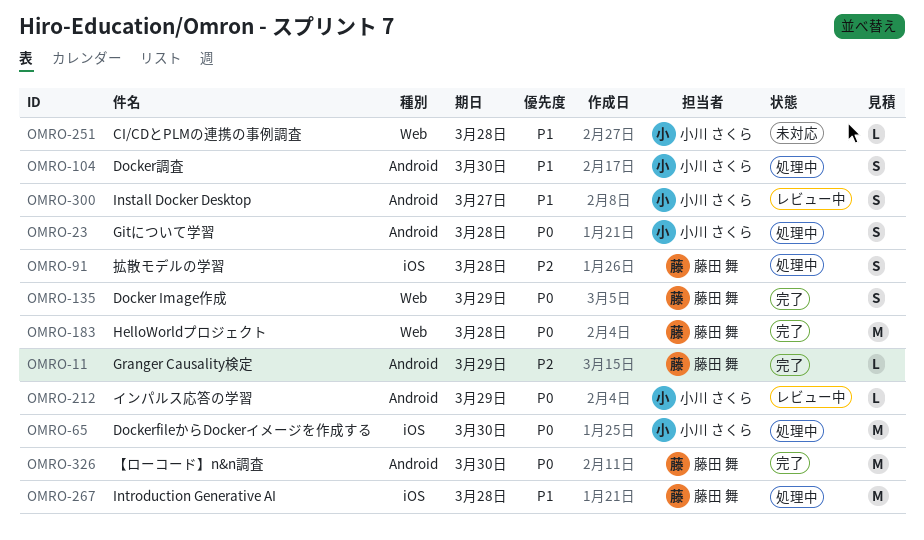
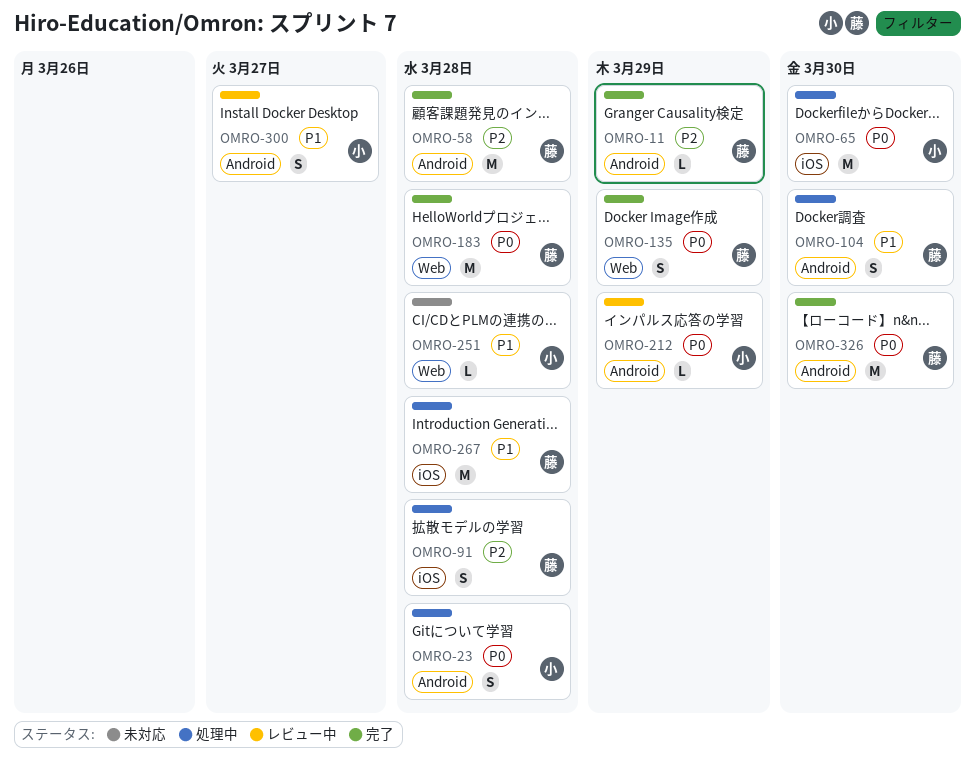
OMRO-58: none -> present
OMRO-104, owner: 小川 さくら -> 藤田 舞

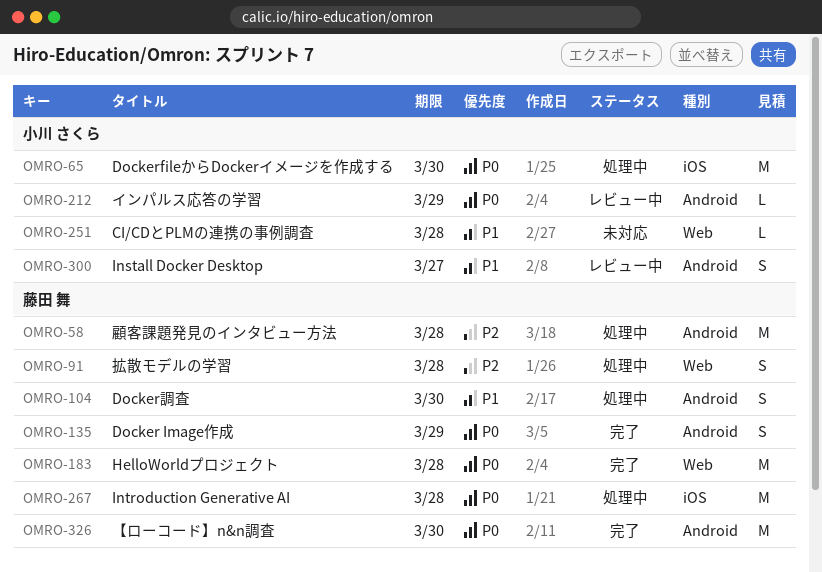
OMRO-11: present -> none
OMRO-23: present -> none
OMRO-58, status: 完了 -> 処理中
OMRO-91, label: iOS -> Web
OMRO-135, label: Web -> Android
OMRO-267, priority: P1 -> P0

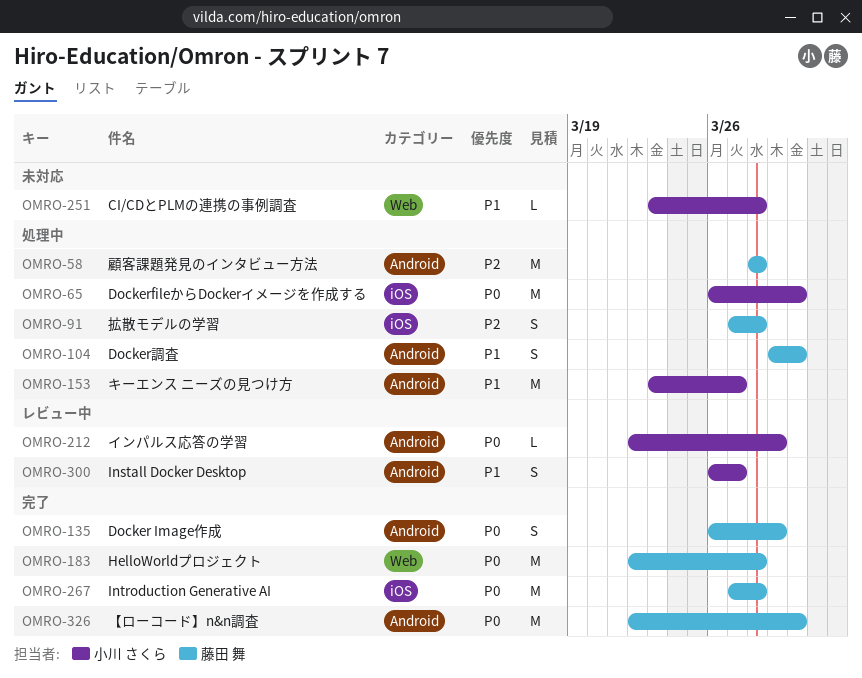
OMRO-91, label: Web -> iOS
OMRO-153: none -> present
OMRO-267, status: 処理中 -> 完了

